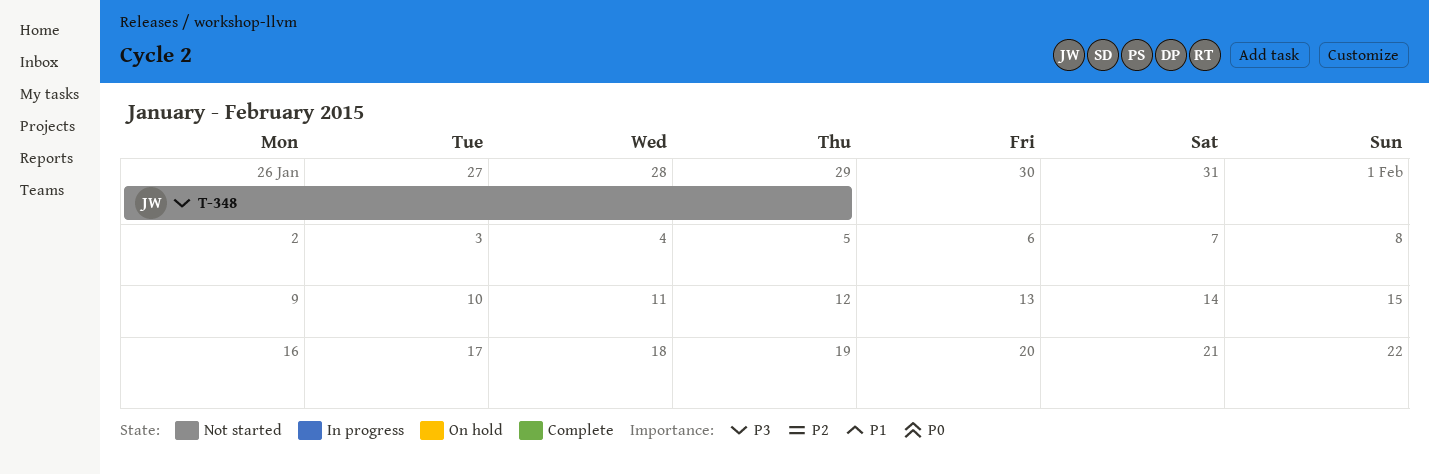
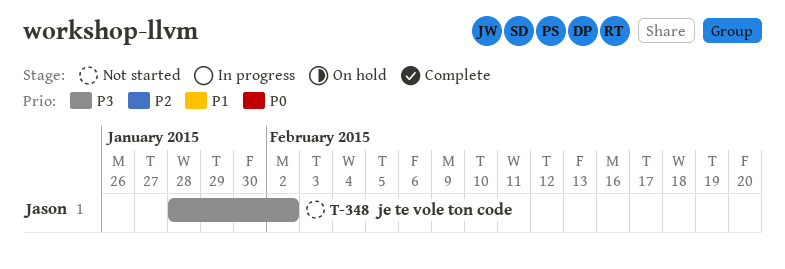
T-348, start: Jan 26 -> Jan 28
T-348, due: Jan 29 -> Feb 2

